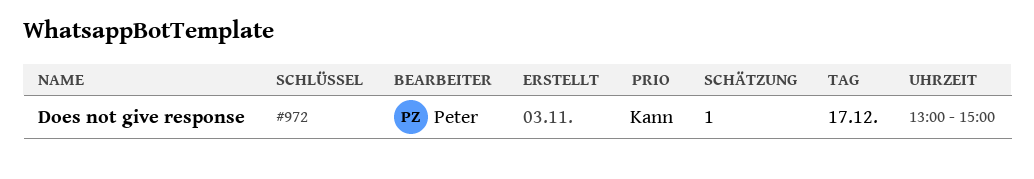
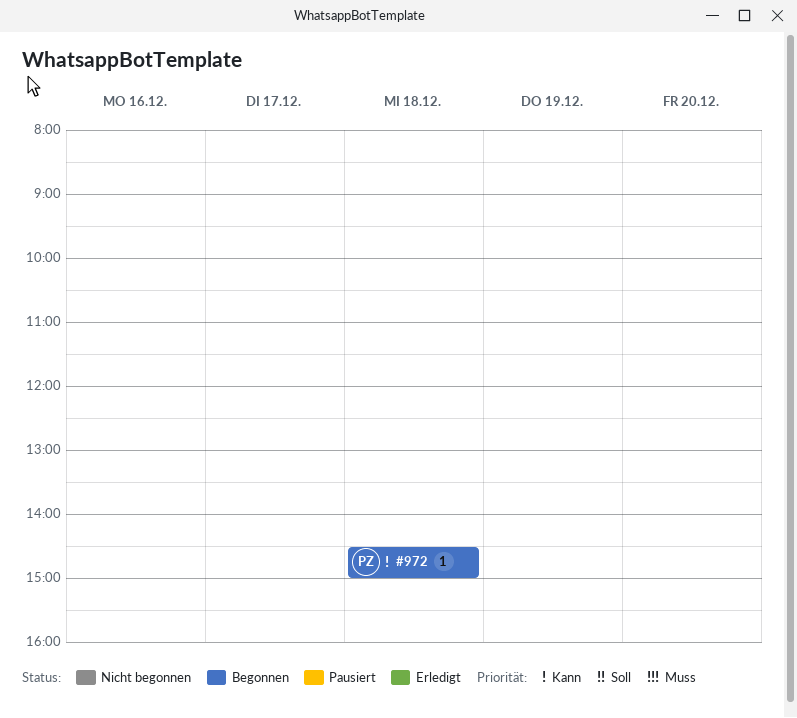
#972, day: Dec 17 -> Dec 18
#972, begins: 13:00 -> 14:30

